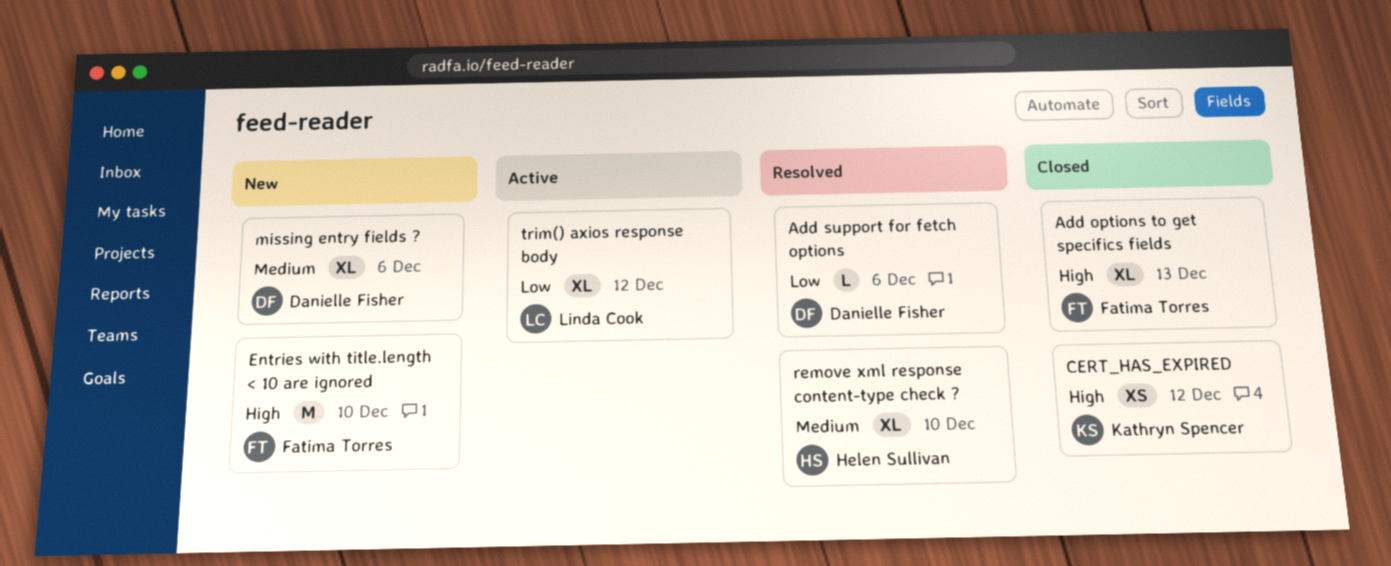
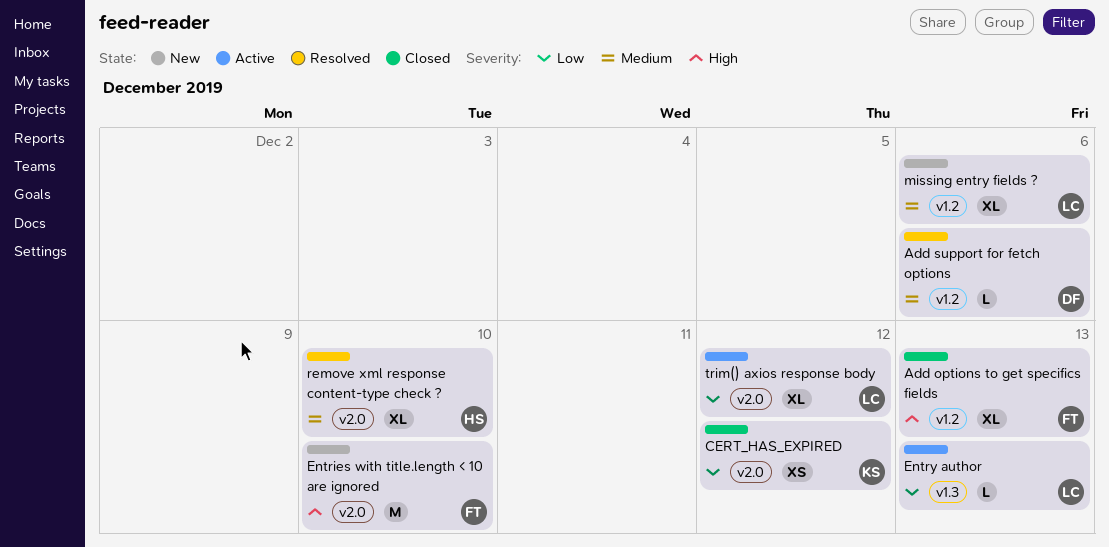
Add support for fetch options, priority: Low -> Medium
CERT_HAS_EXPIRED, priority: High -> Low
Entry author: none -> present
missing entry fields ?, owner: Danielle Fisher -> Linda Cook

